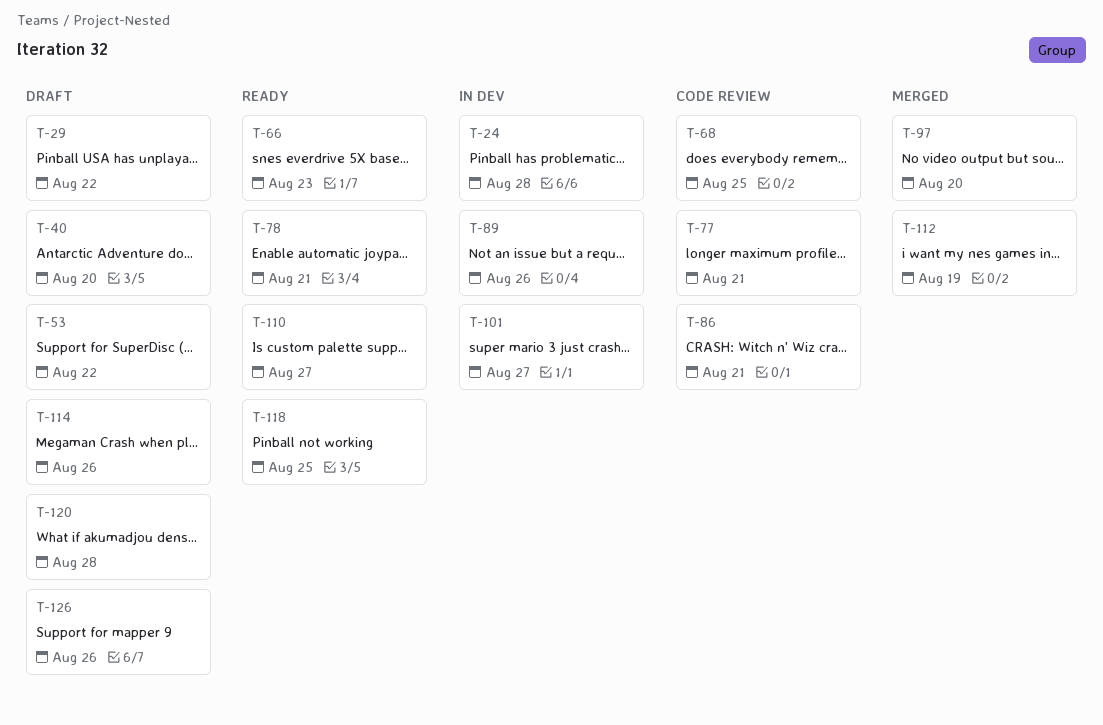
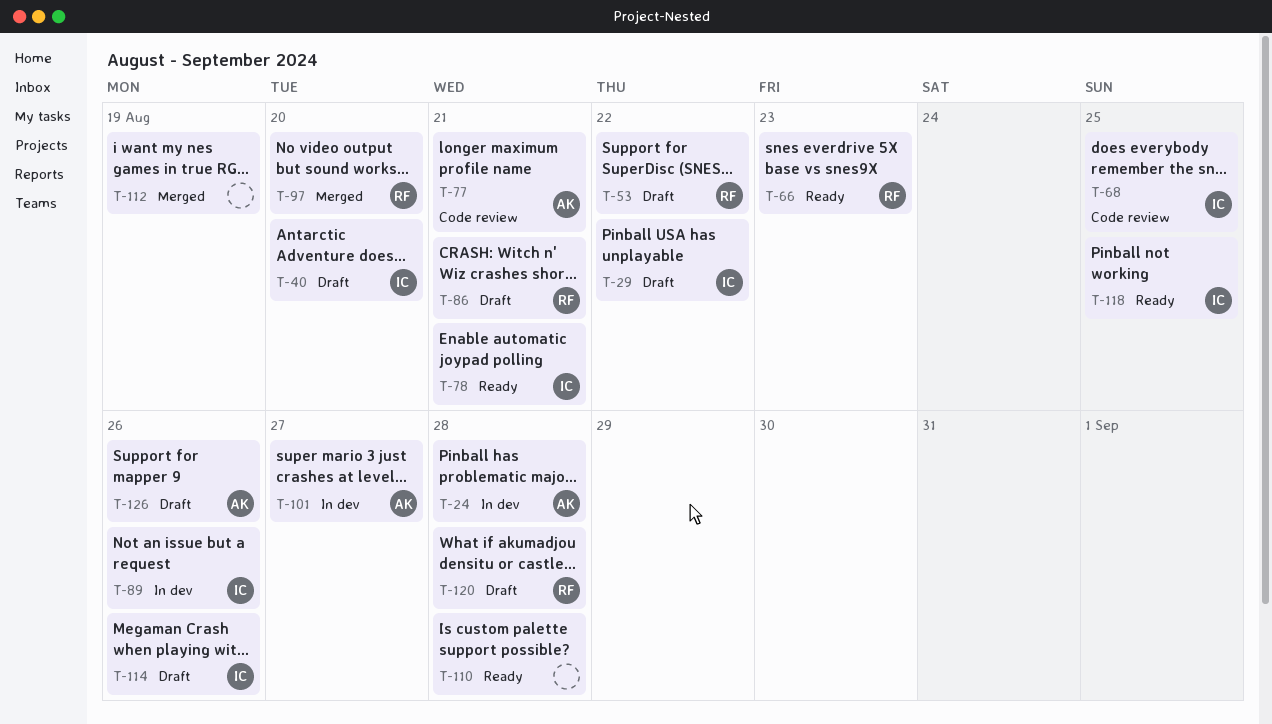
T-86, status: Code review -> Draft
T-110, due: Aug 27 -> Aug 28

